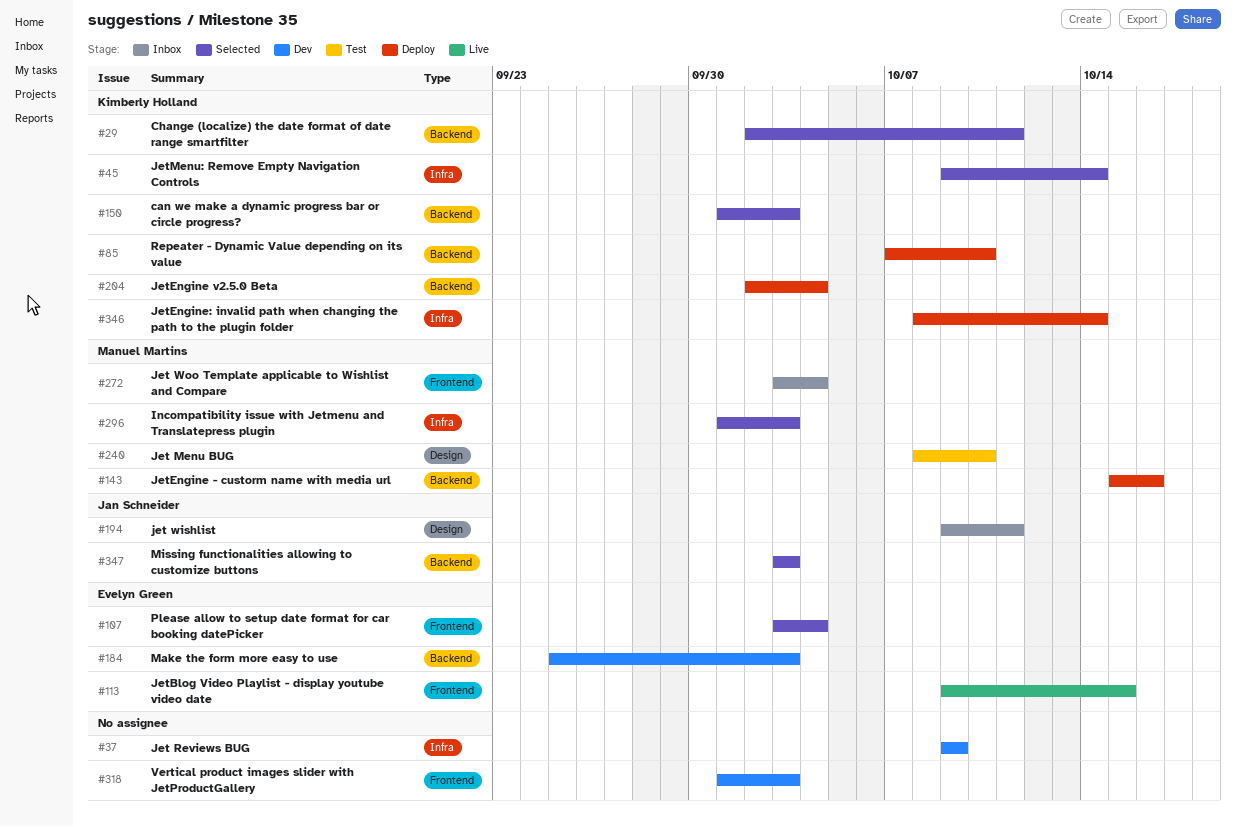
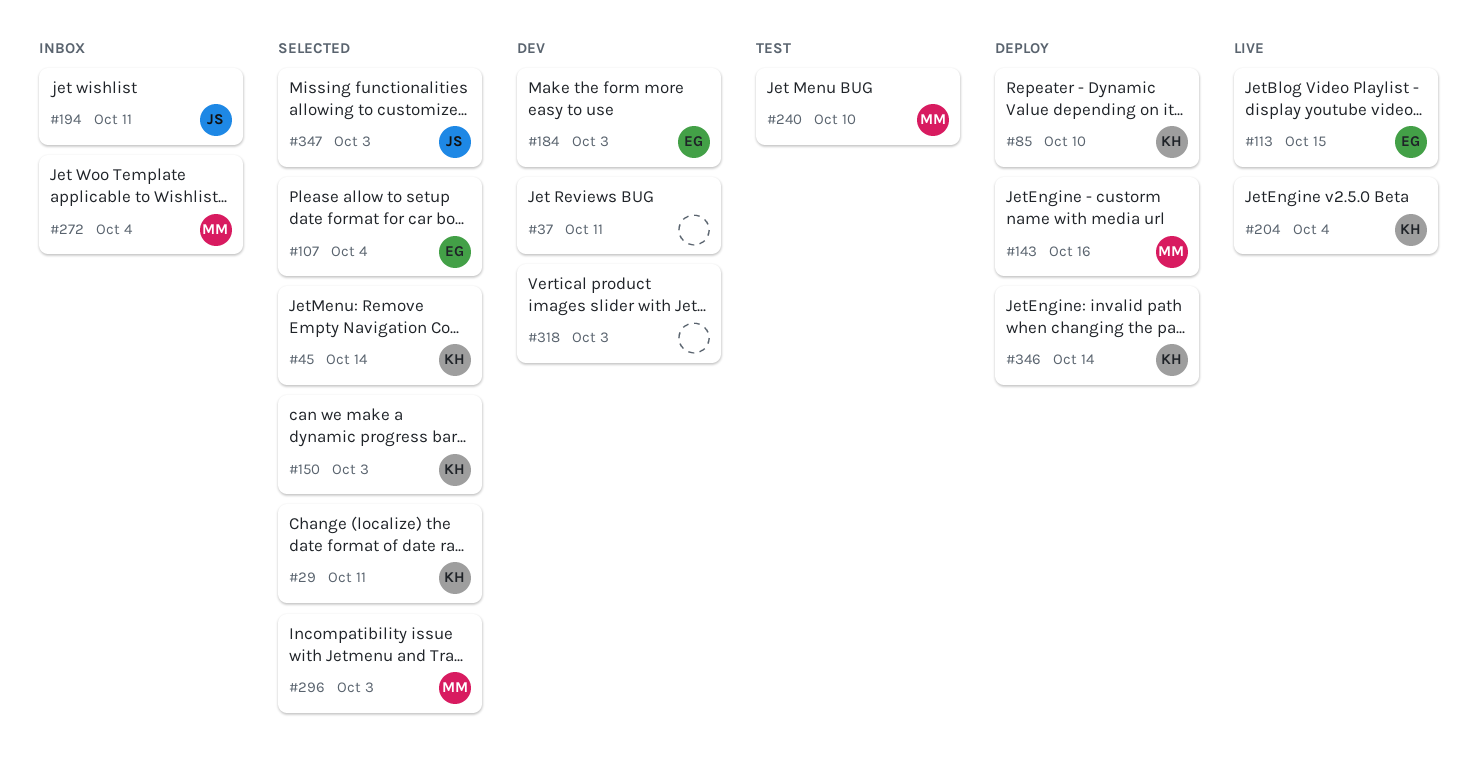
#37, due: Oct 9 -> Oct 11
#204, status: Deploy -> Live

